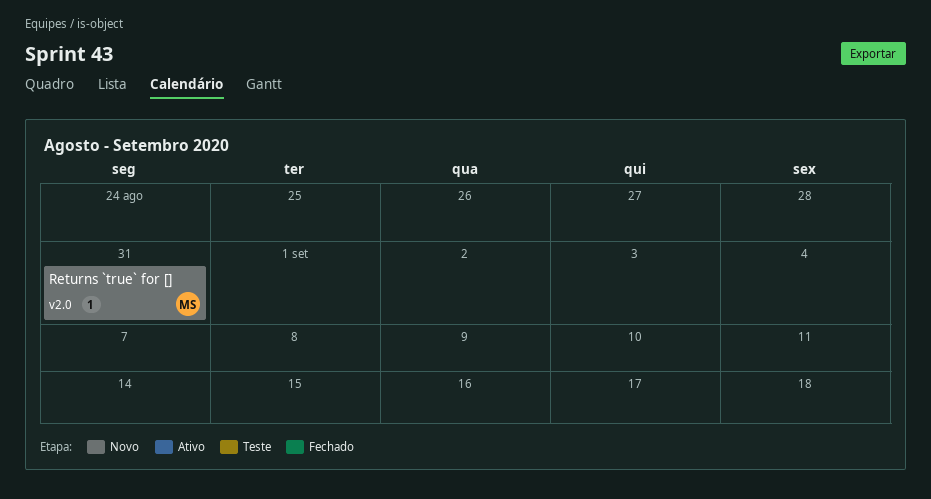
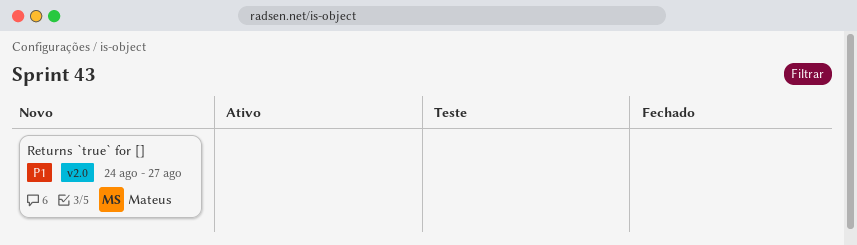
Returns `true` for [], due: Aug 31 -> Aug 27

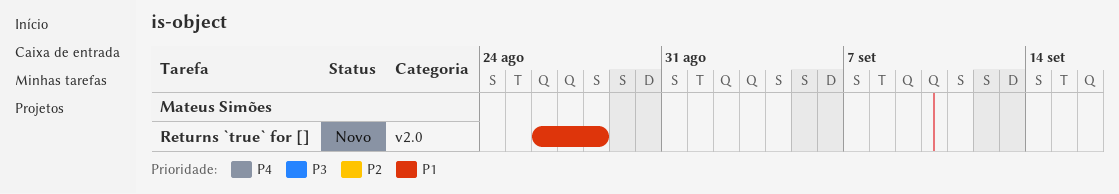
Returns `true` for [], start: Aug 24 -> Aug 26
Returns `true` for [], due: Aug 27 -> Aug 28

